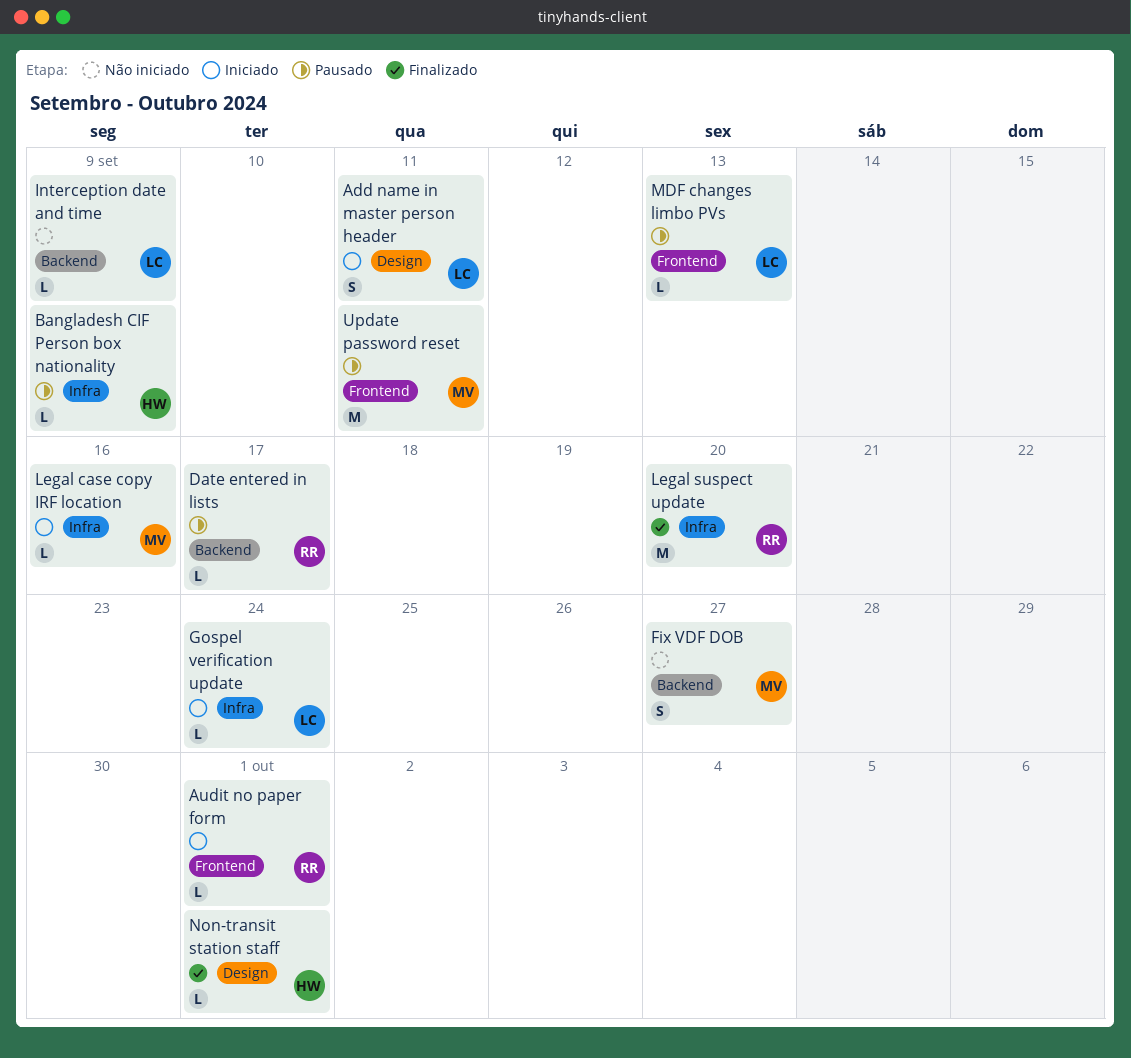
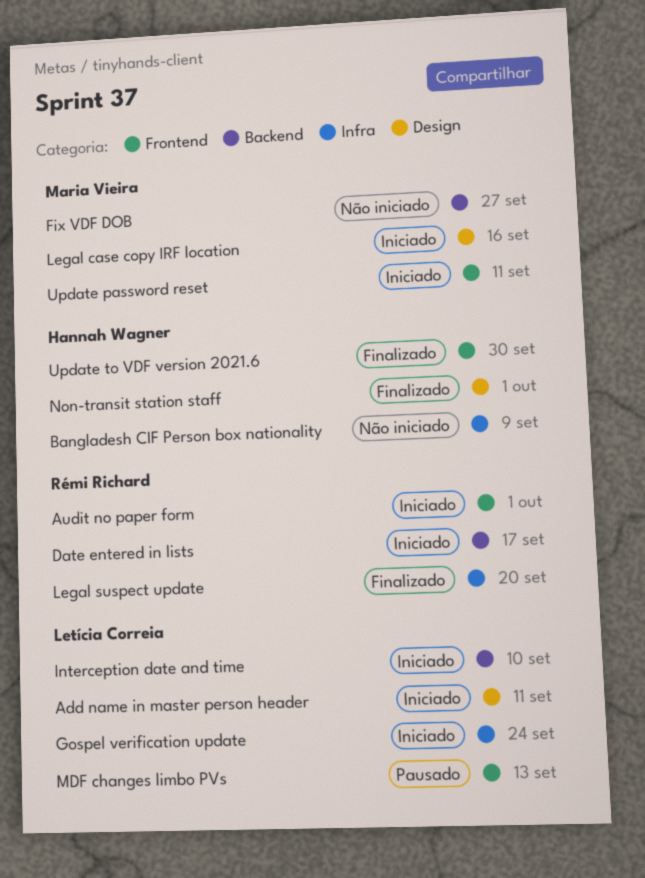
Bangladesh CIF Person box nationality, status: Pausado -> Não iniciado
Date entered in lists, status: Pausado -> Iniciado
Interception date and time, status: Não iniciado -> Iniciado
Interception date and time, due: Sep 9 -> Sep 10
Legal case copy IRF location, label: Infra -> Design
Update password reset, status: Pausado -> Iniciado
Update to VDF version 2021.6: none -> present

